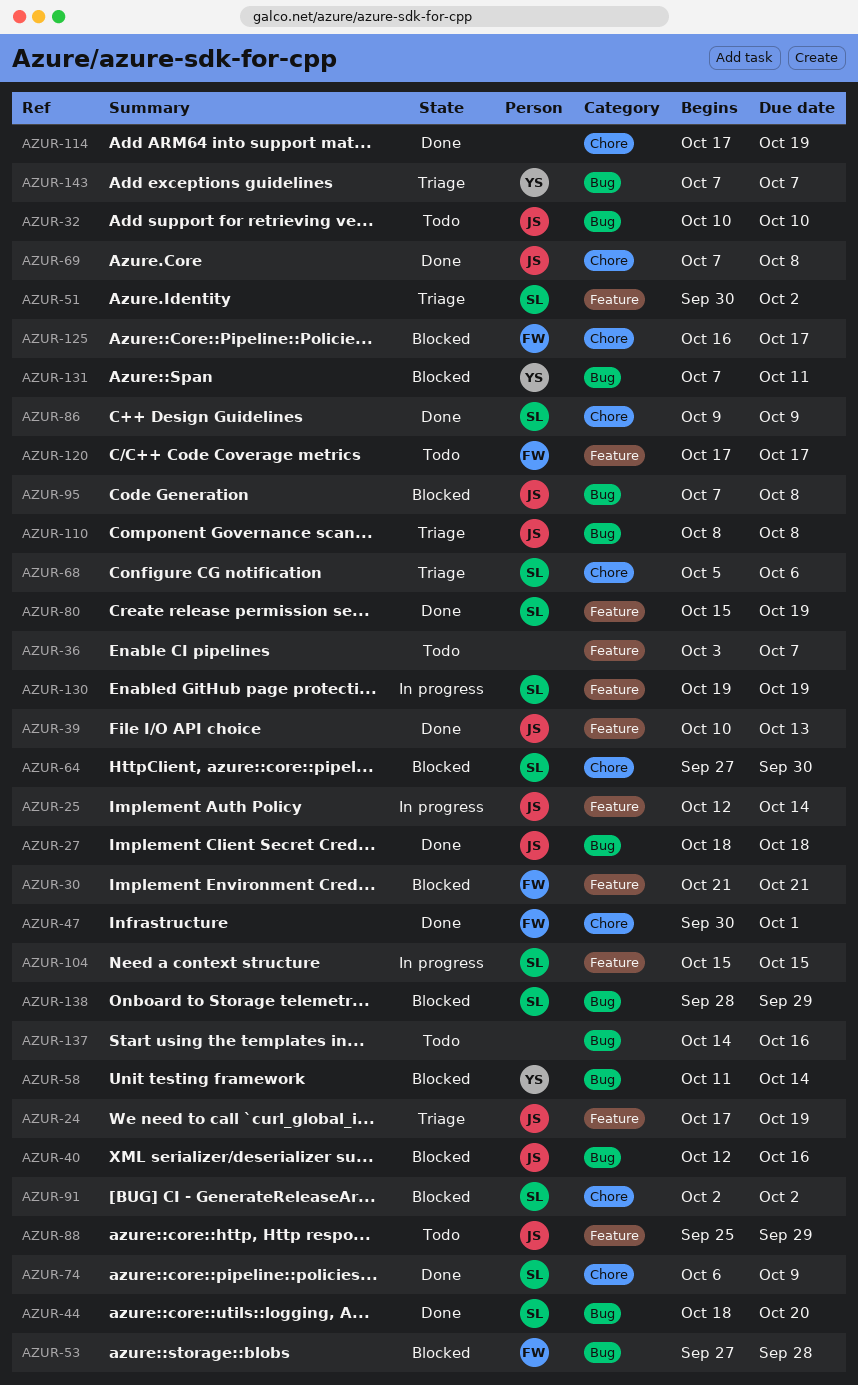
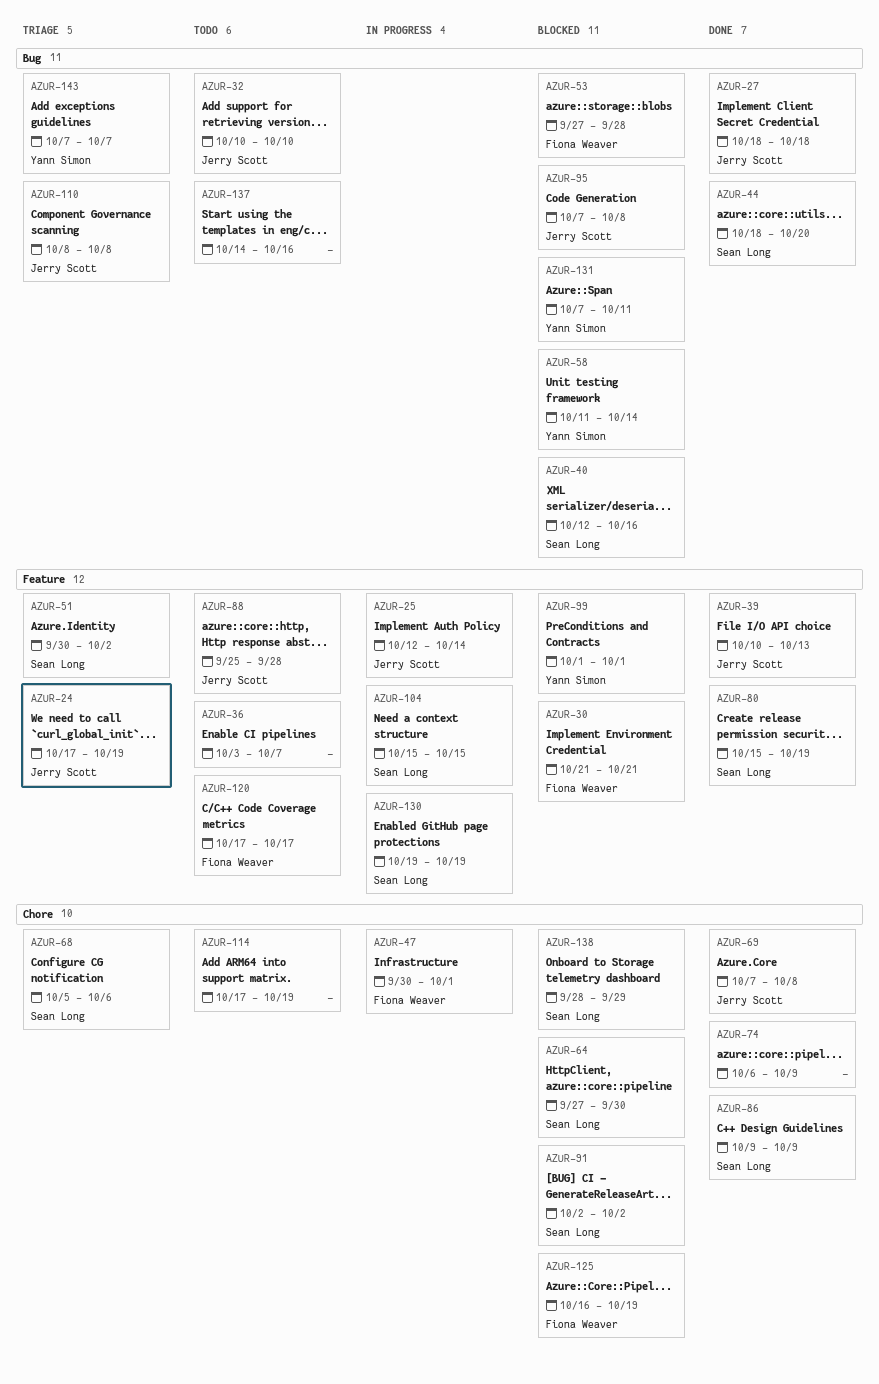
AZUR-40, owner: Jerry Scott -> Sean Long
AZUR-47, status: Done -> In progress
AZUR-74, owner: Sean Long -> none
AZUR-88, due: Sep 29 -> Sep 28
AZUR-99: none -> present
AZUR-114, status: Done -> Todo
AZUR-125, due: Oct 17 -> Oct 19
AZUR-138, label: Bug -> Chore

